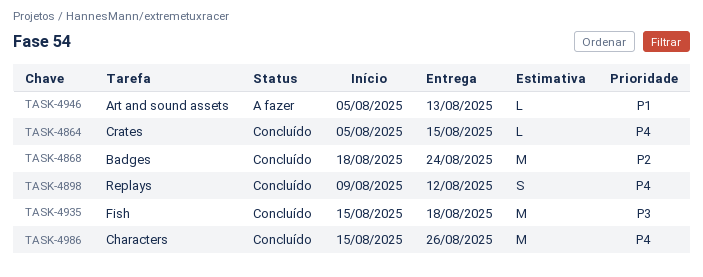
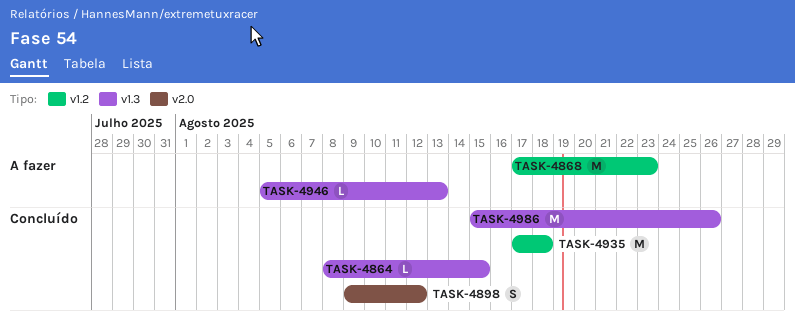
TASK-4864, start: Aug 5 -> Aug 8
TASK-4868, status: Concluído -> A fazer
TASK-4868, start: Aug 18 -> Aug 17
TASK-4868, due: Aug 24 -> Aug 23
TASK-4935, start: Aug 15 -> Aug 17

